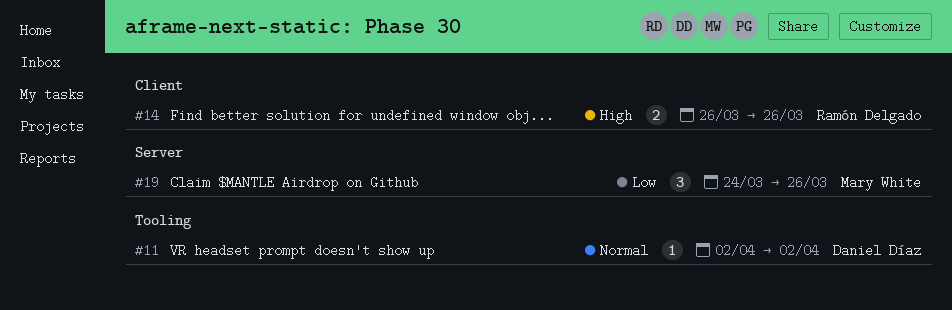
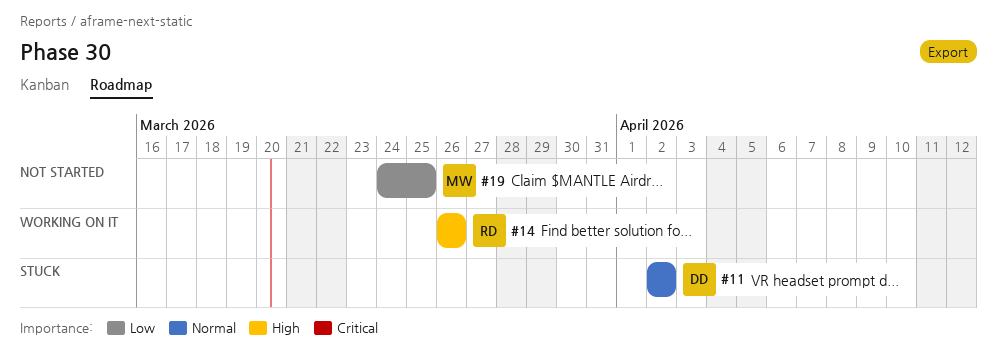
#19, due: Mar 26 -> Mar 25

